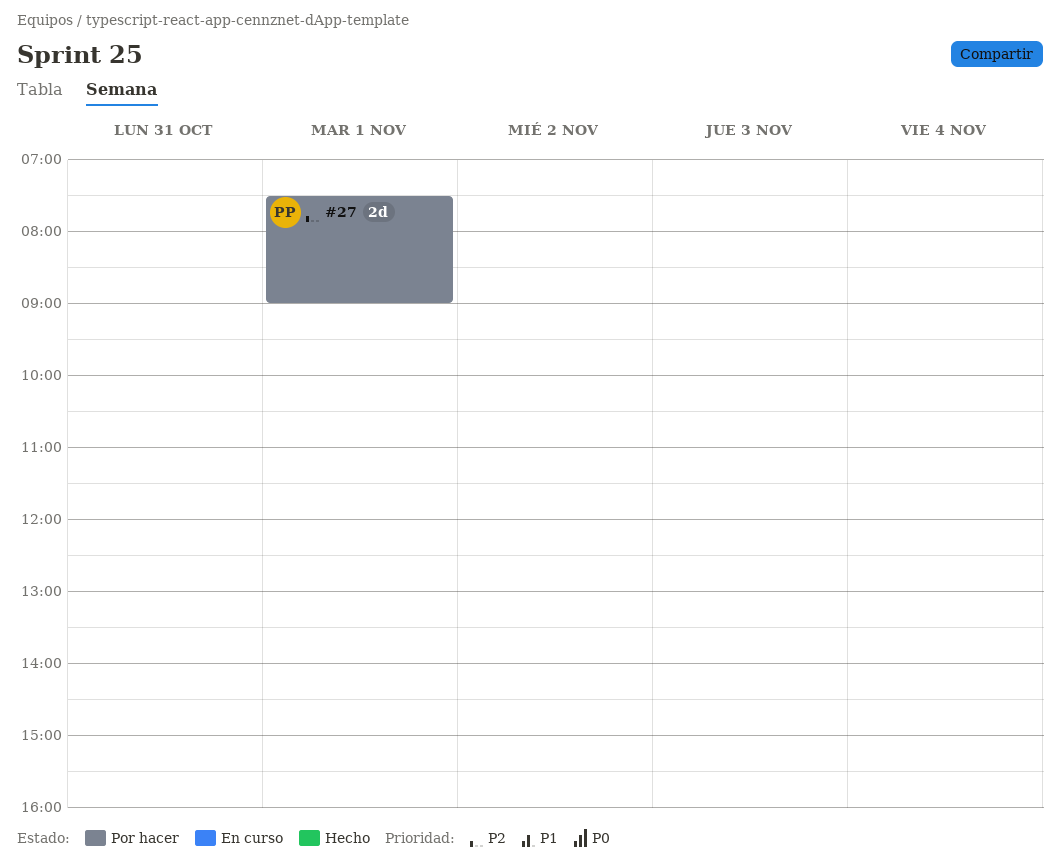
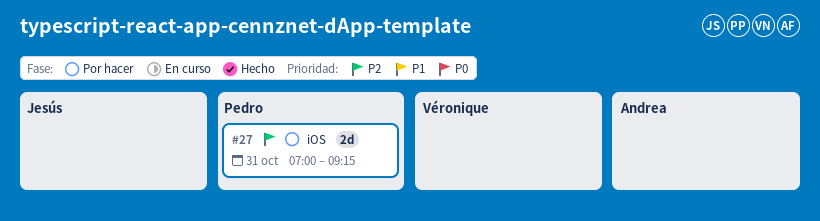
#27, day: Nov 1 -> Oct 31
#27, begins: 07:30 -> 07:00
#27, ends: 09:00 -> 09:15

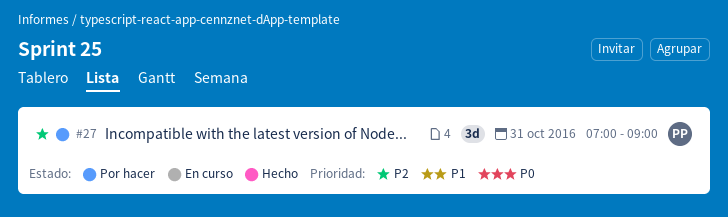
#27, estimate: 2d -> 3d
#27, ends: 09:15 -> 09:00

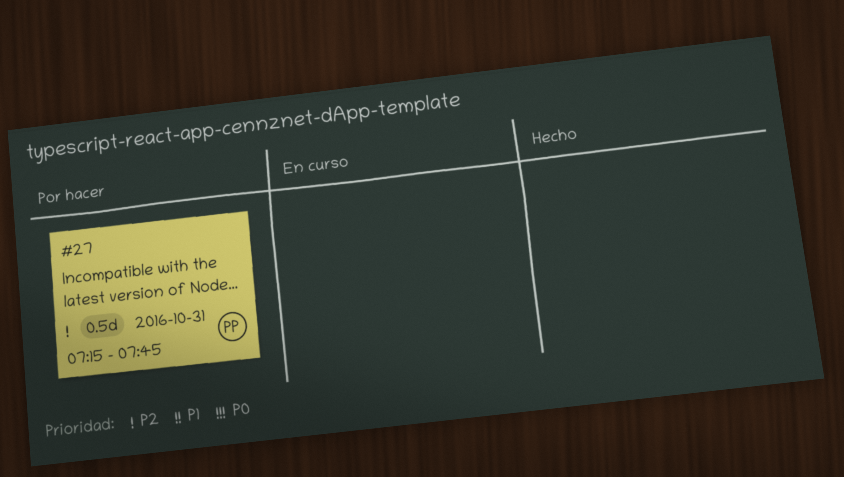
#27, estimate: 3d -> 0.5d
#27, begins: 07:00 -> 07:15
#27, ends: 09:00 -> 07:45

